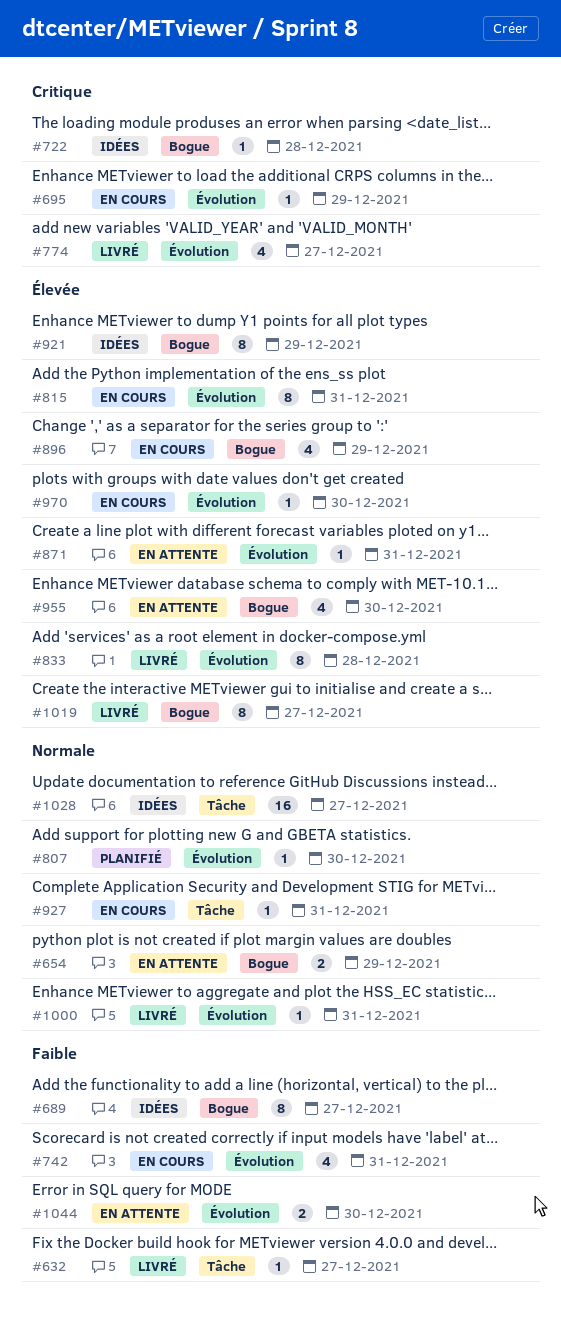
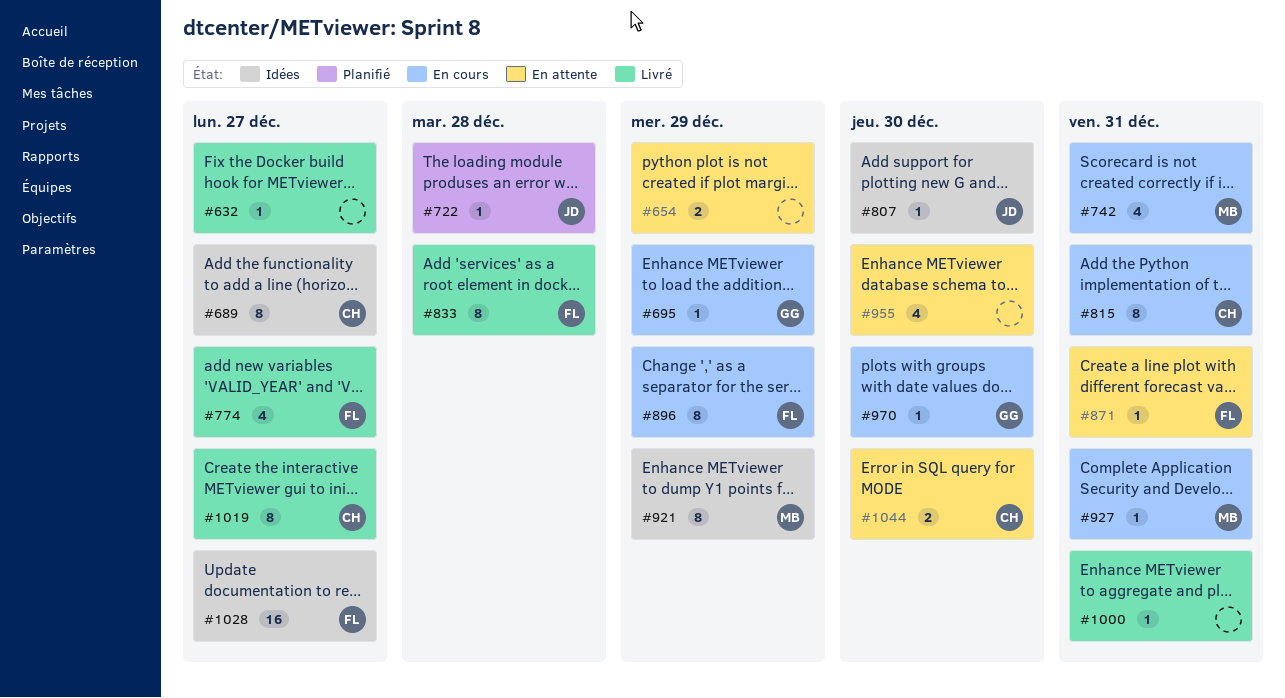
#722, status: Idées -> Planifié
#807, status: Planifié -> Idées
#896, estimate: 4 -> 8

